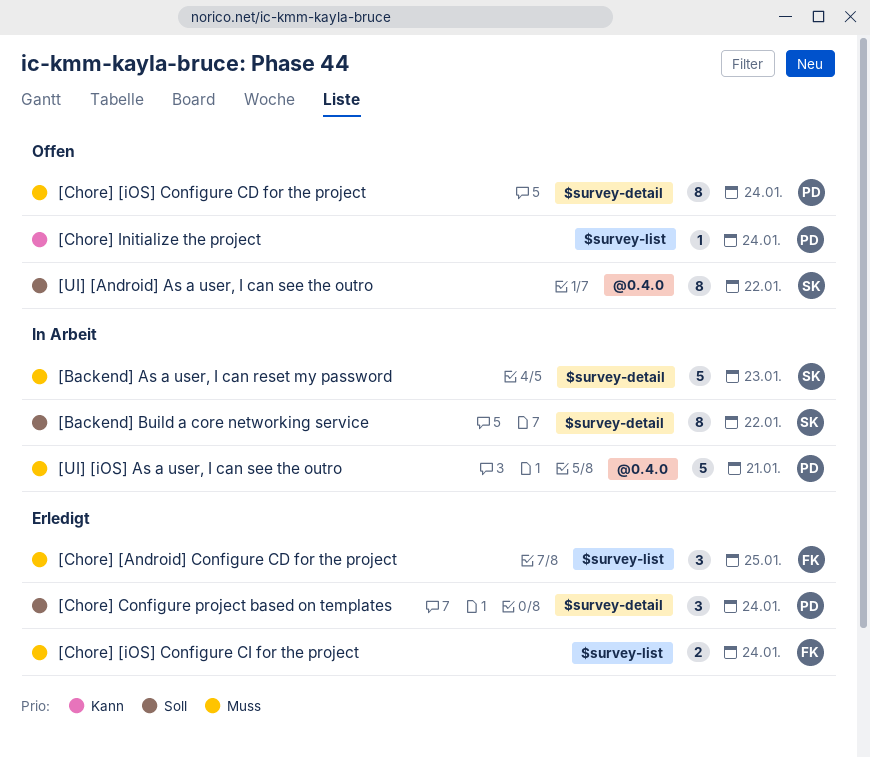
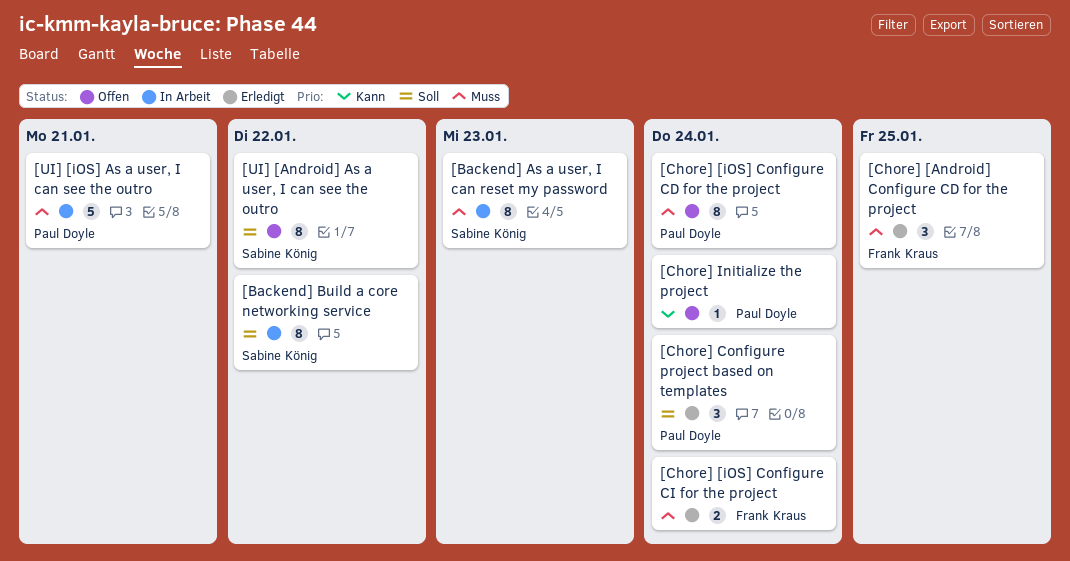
[Backend] As a user, I can reset my password, estimate: 5 -> 8

